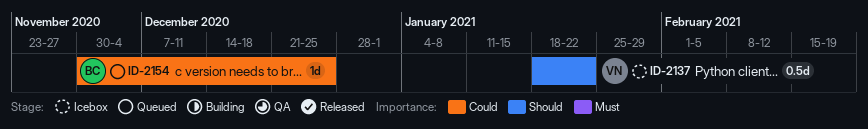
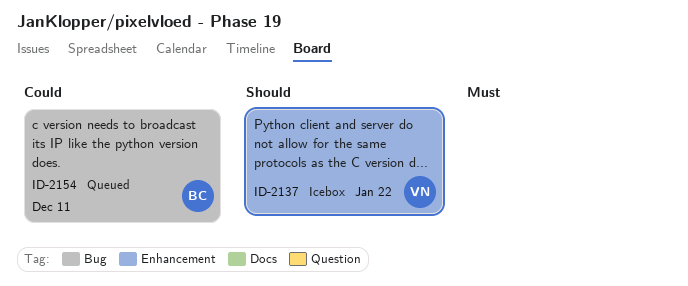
ID-2154, due: Dec 25 -> Dec 11

